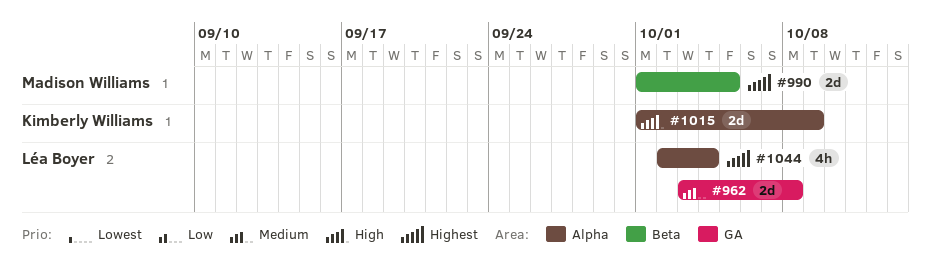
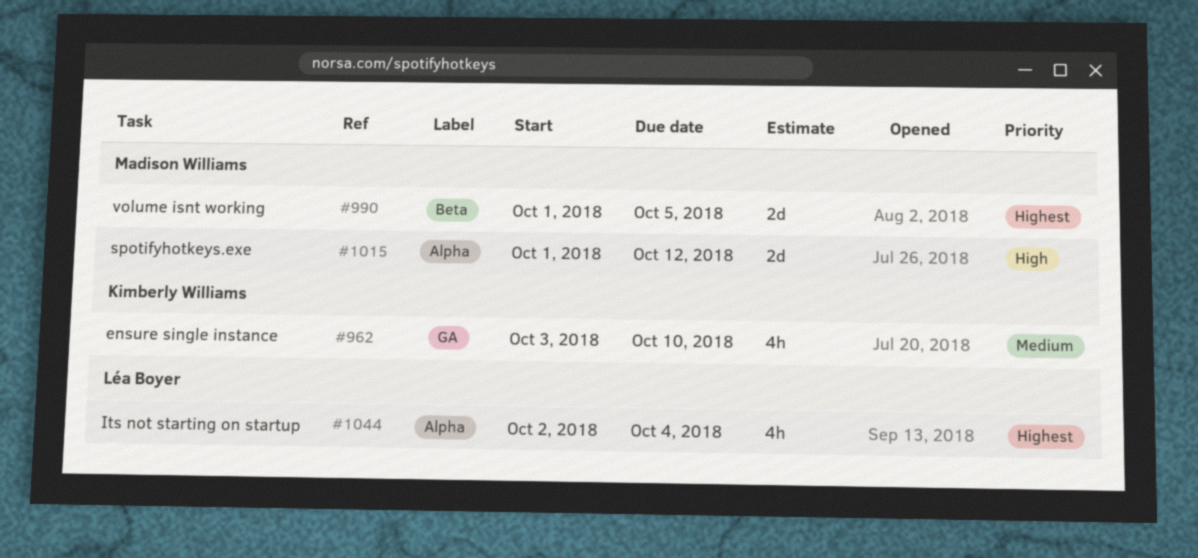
#962, owner: Léa Boyer -> Kimberly Williams
#962, estimate: 2d -> 4h
#962, due: Oct 8 -> Oct 10
#1015, owner: Kimberly Williams -> Madison Williams
#1015, due: Oct 9 -> Oct 12

